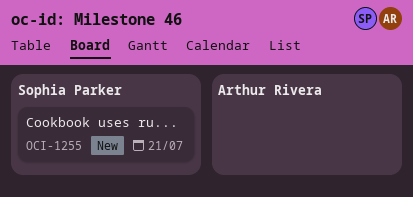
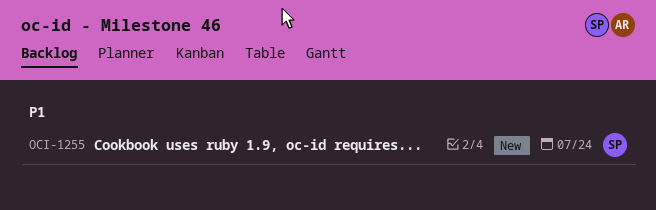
OCI-1255, due: Jul 21 -> Jul 24

